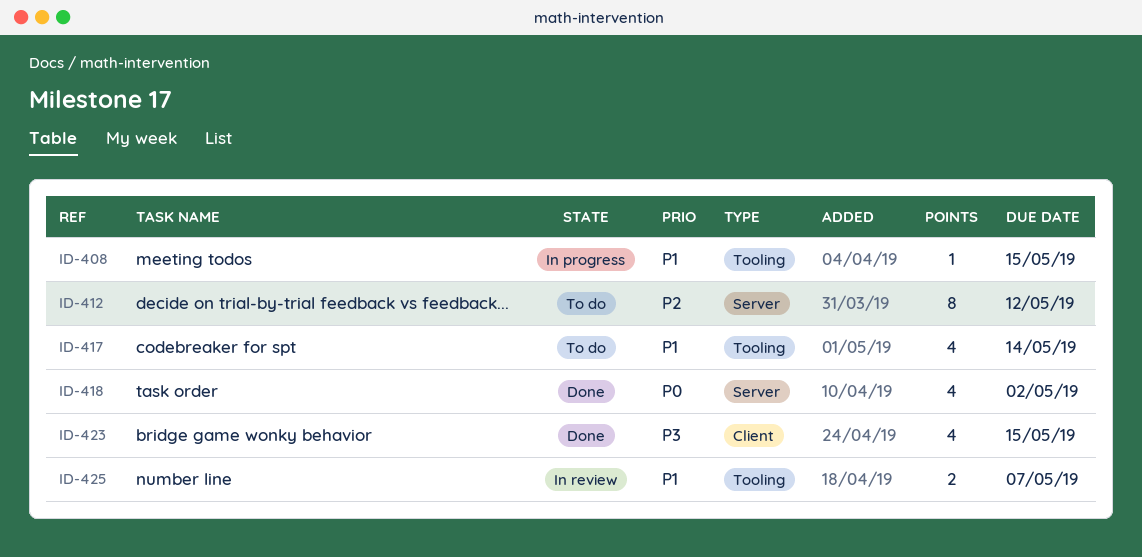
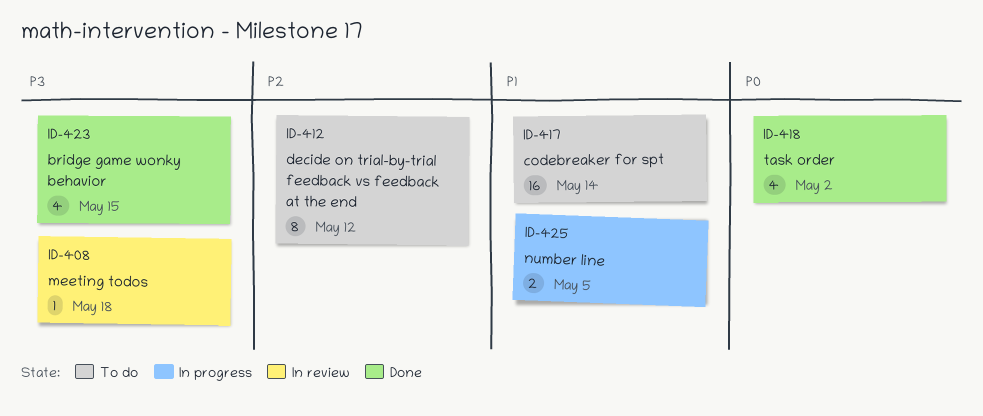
ID-408, status: In progress -> In review
ID-408, priority: P1 -> P3
ID-408, due: May 15 -> May 18
ID-417, estimate: 4 -> 16
ID-425, status: In review -> In progress
ID-425, due: May 7 -> May 5

